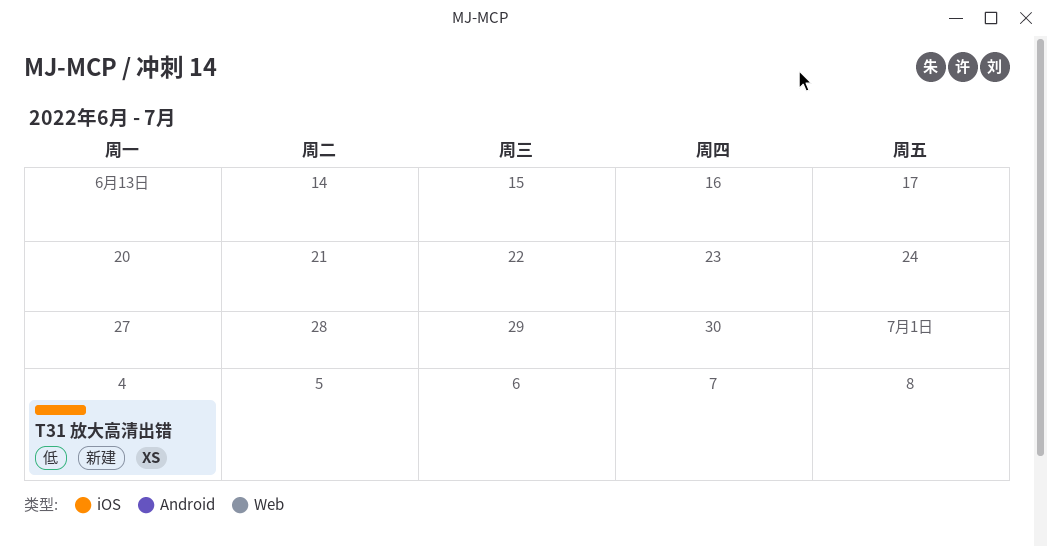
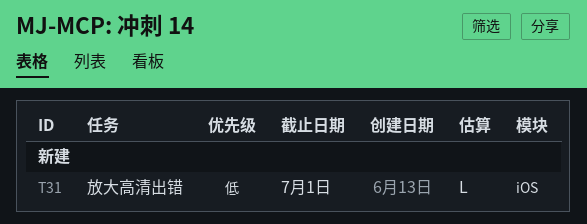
T31, estimate: XS -> L
T31, due: Jul 4 -> Jul 1

